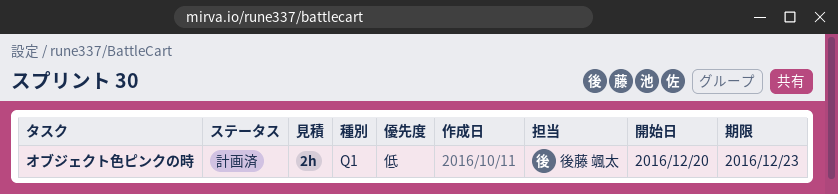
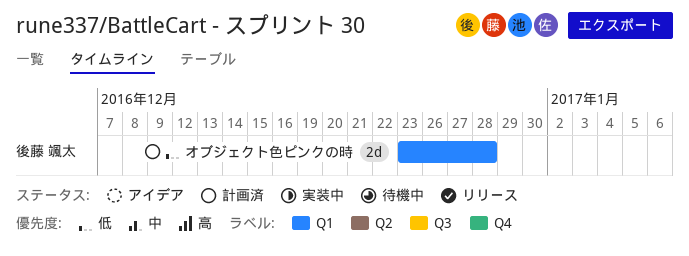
オブジェクト色ピンクの時, estimate: 2h -> 2d
オブジェクト色ピンクの時, start: Dec 20 -> Dec 23
オブジェクト色ピンクの時, due: Dec 23 -> Dec 28

